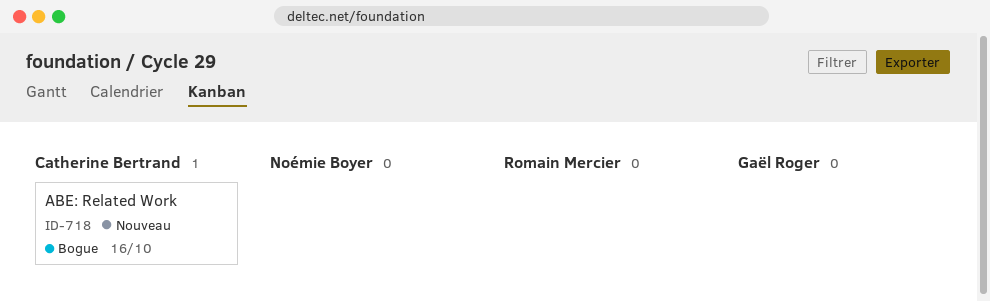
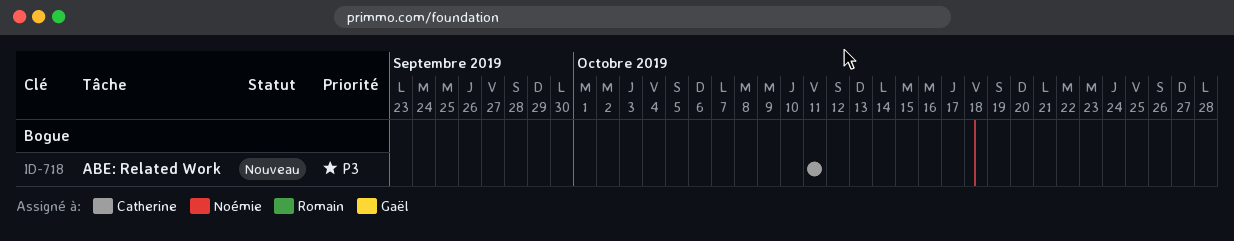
ID-718, due: Oct 16 -> Oct 11

